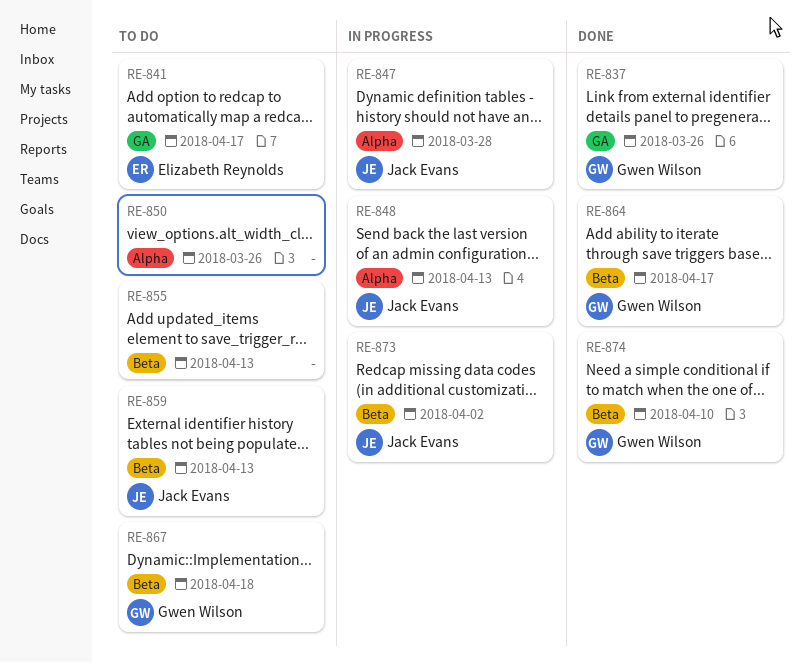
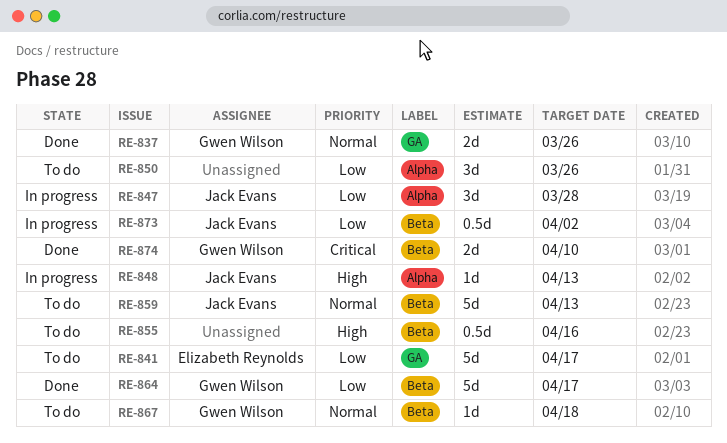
RE-855, due: Apr 13 -> Apr 16

